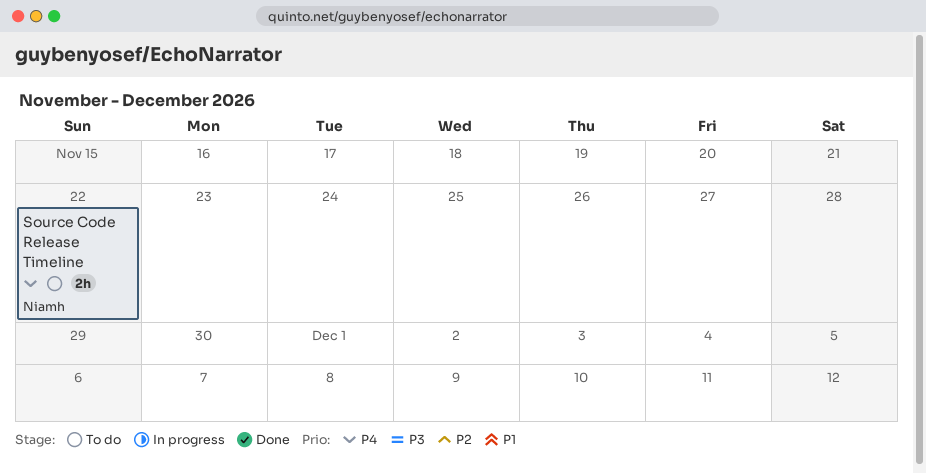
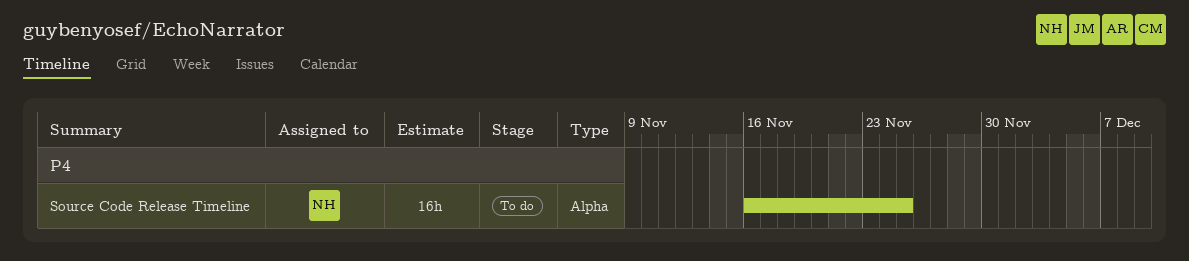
Source Code Release Timeline, estimate: 2h -> 16h
Source Code Release Timeline, due: Nov 22 -> Nov 25

